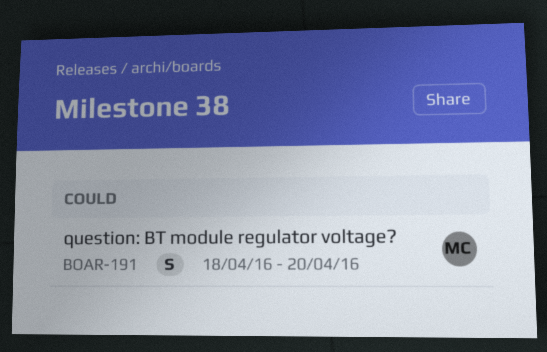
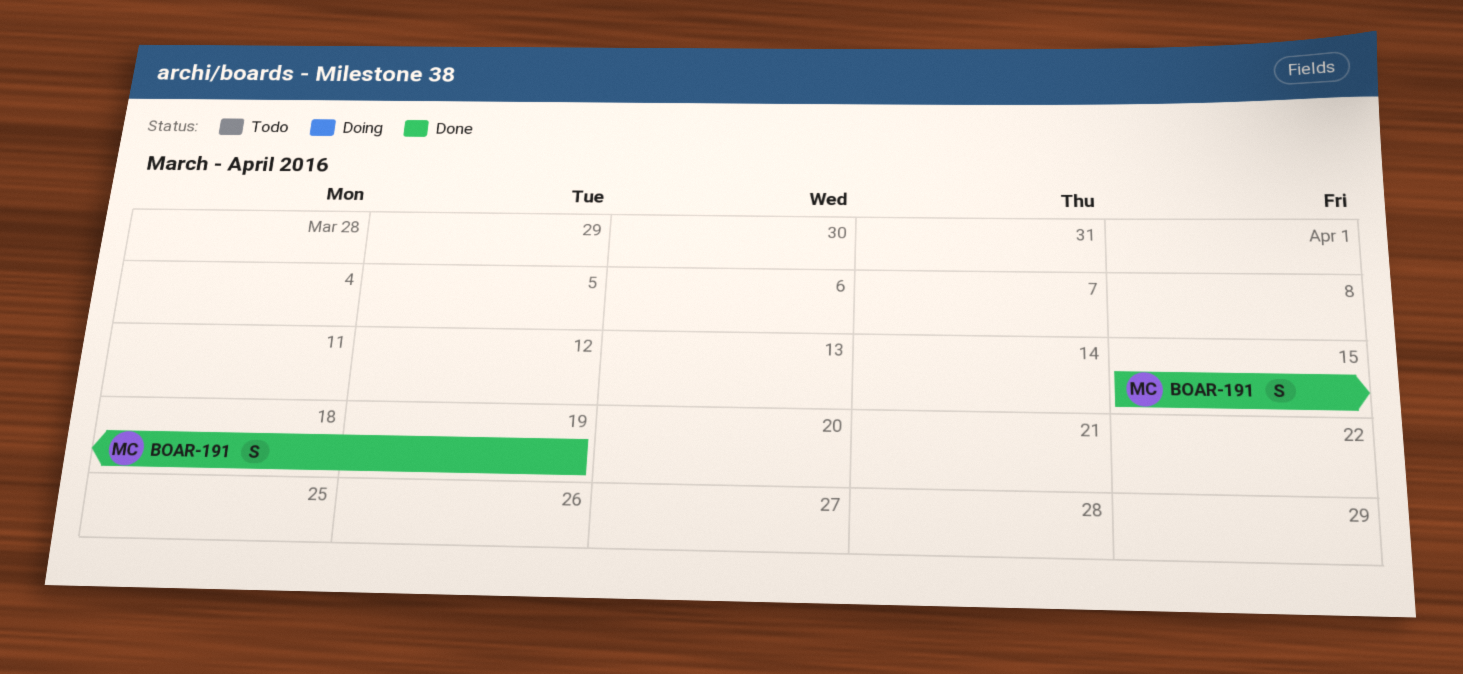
BOAR-191, start: Apr 18 -> Apr 15
BOAR-191, due: Apr 20 -> Apr 19

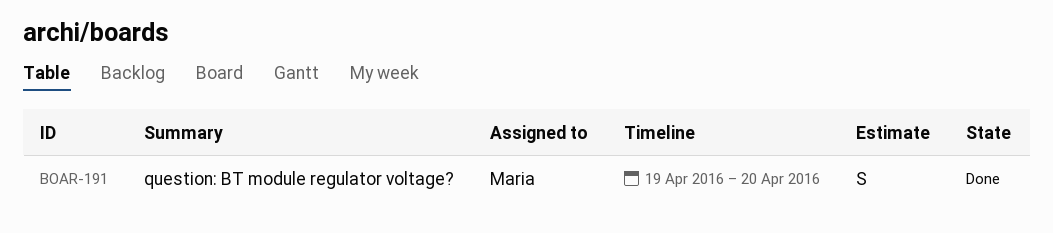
BOAR-191, start: Apr 15 -> Apr 19
BOAR-191, due: Apr 19 -> Apr 20

